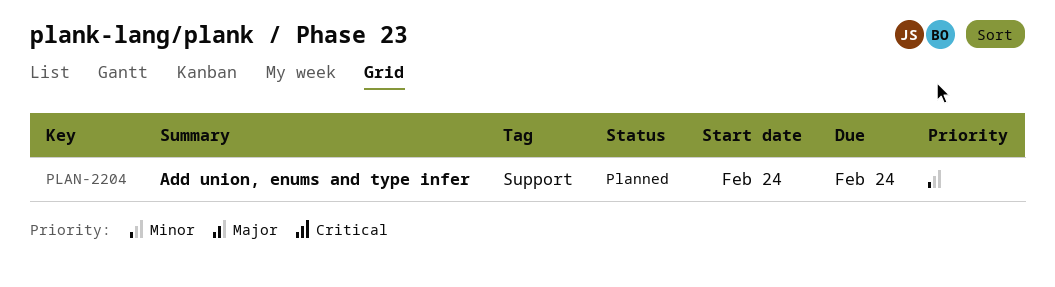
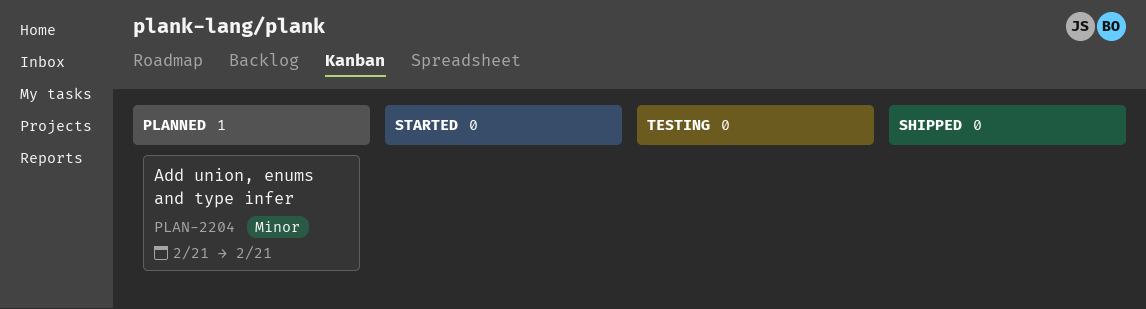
PLAN-2204, start: Feb 24 -> Feb 21
PLAN-2204, due: Feb 24 -> Feb 21

